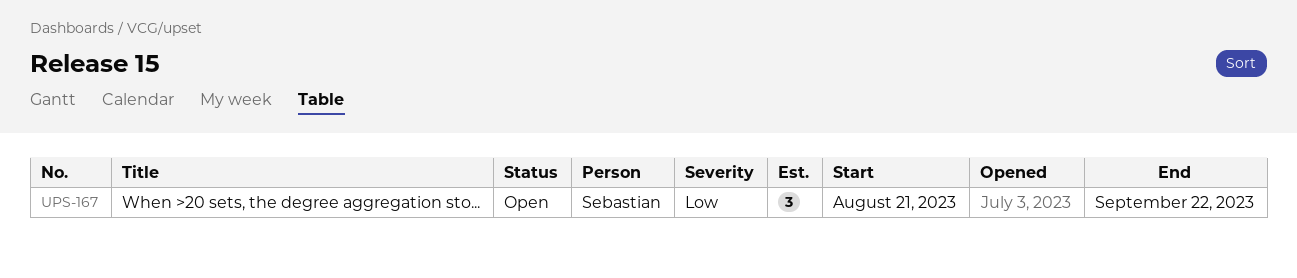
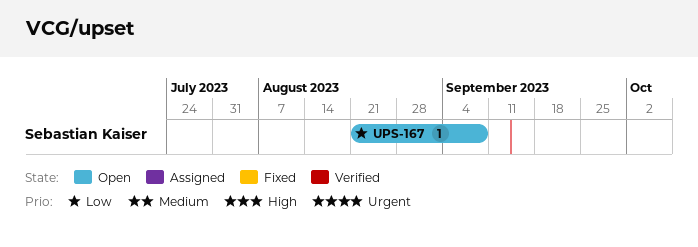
UPS-167, estimate: 3 -> 1
UPS-167, due: Sep 22 -> Sep 8

